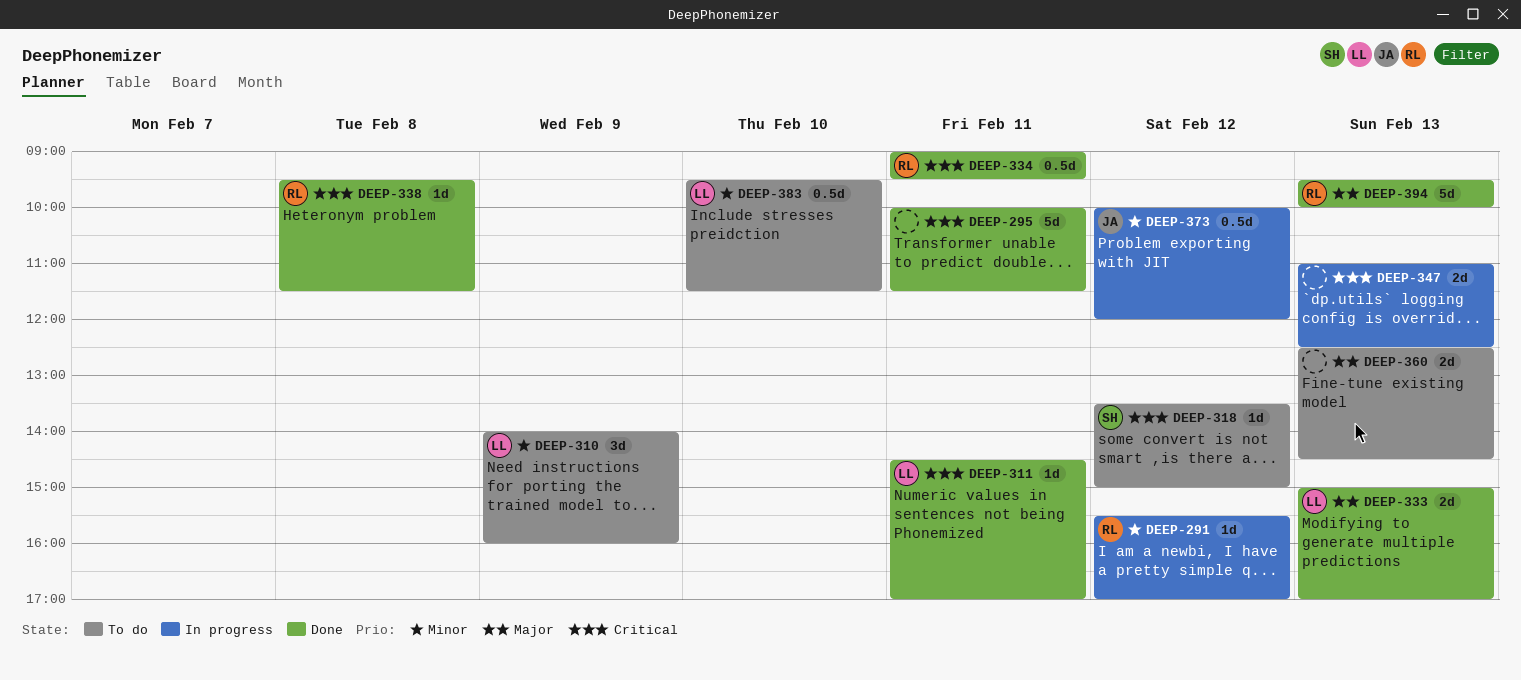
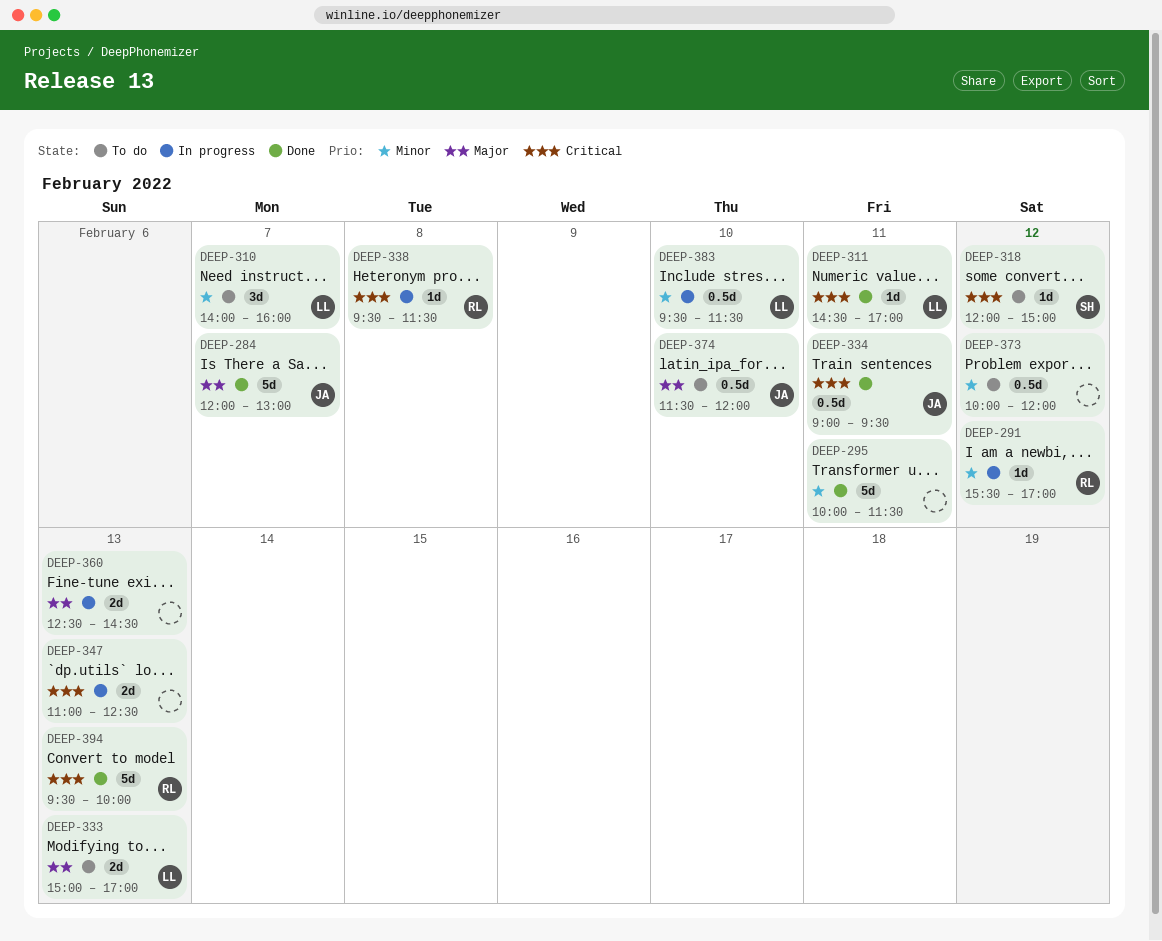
DEEP-284: none -> present
DEEP-295, priority: Critical -> Minor
DEEP-310, day: Feb 9 -> Feb 7
DEEP-318, begins: 13:30 -> 12:00
DEEP-333, status: Done -> To do
DEEP-334, owner: RL -> JA
DEEP-338, status: Done -> In progress
DEEP-360, status: To do -> In progress
DEEP-373, status: In progress -> To do
DEEP-373, owner: JA -> none
DEEP-374: none -> present
DEEP-383, status: To do -> In progress
DEEP-394, priority: Major -> Critical

